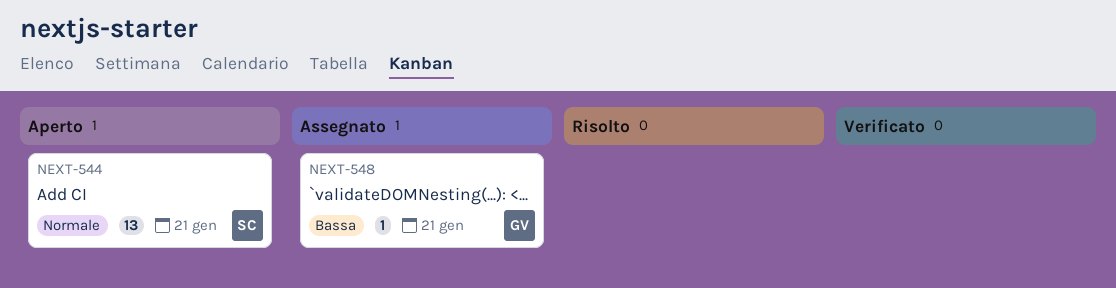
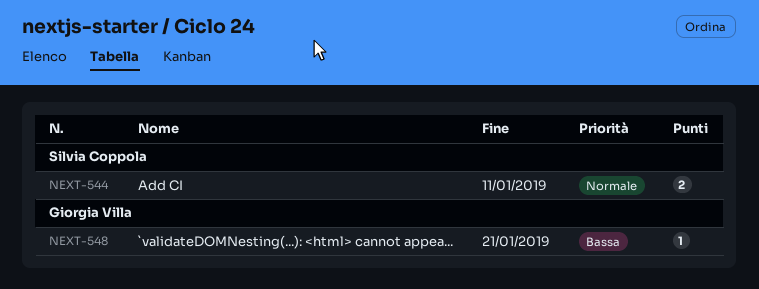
NEXT-544, estimate: 13 -> 2
NEXT-544, due: Jan 21 -> Jan 11

